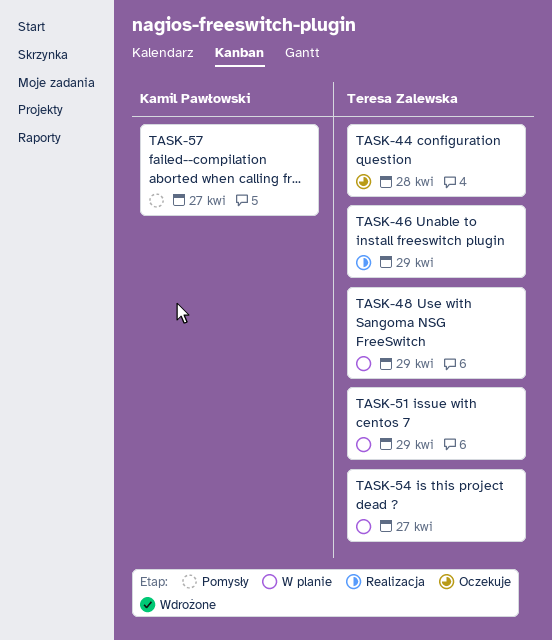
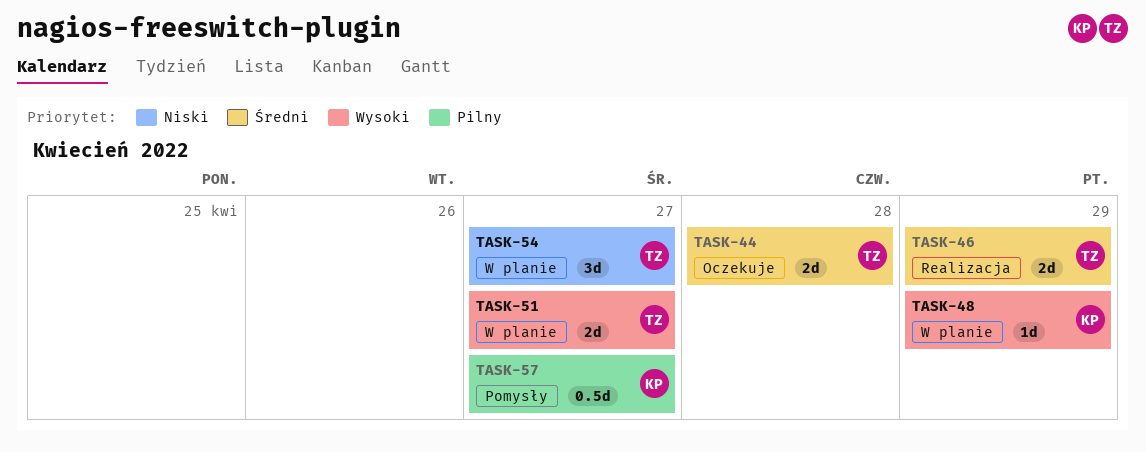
TASK-48, owner: Teresa Zalewska -> Kamil Pawłowski
TASK-51, due: Apr 29 -> Apr 27

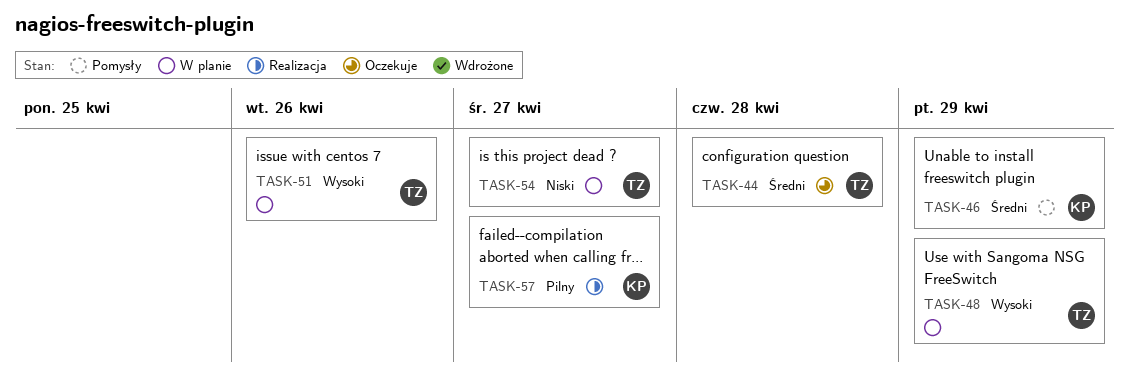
TASK-46, status: Realizacja -> Pomysły
TASK-46, owner: TZ -> KP
TASK-48, owner: KP -> TZ
TASK-51, due: Apr 27 -> Apr 26
TASK-57, status: Pomysły -> Realizacja

